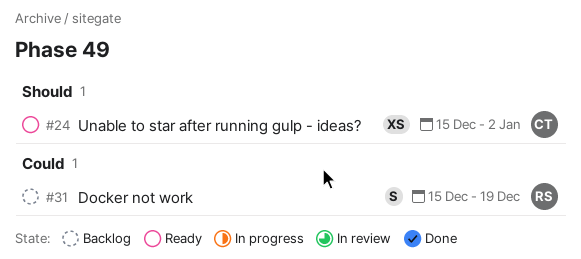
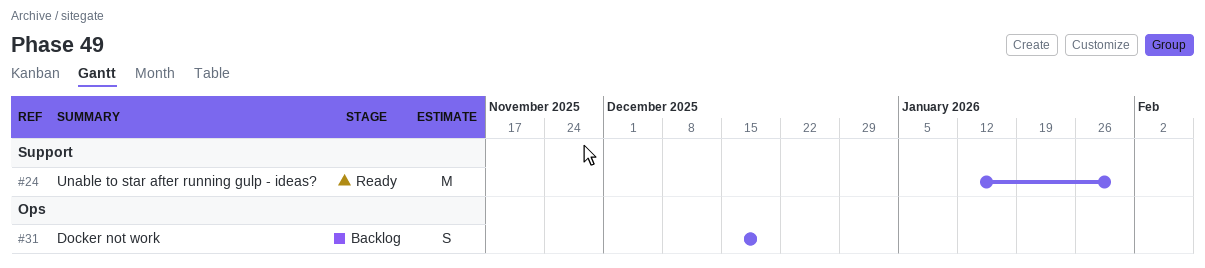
#24, estimate: XS -> M
#24, start: Dec 15 -> Jan 12
#24, due: Jan 2 -> Jan 30

